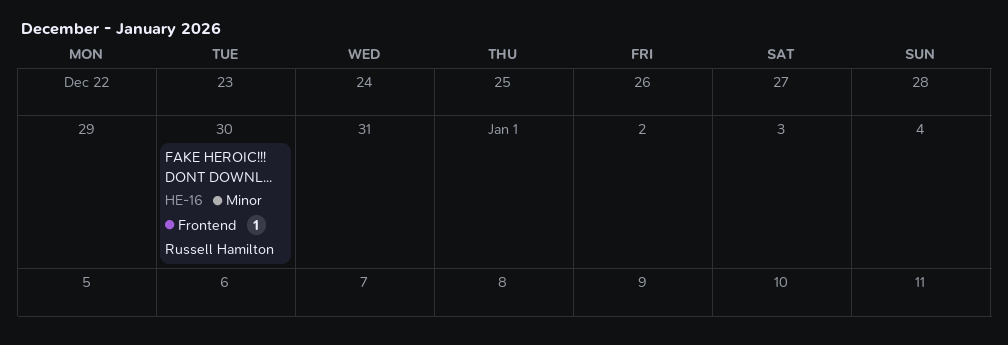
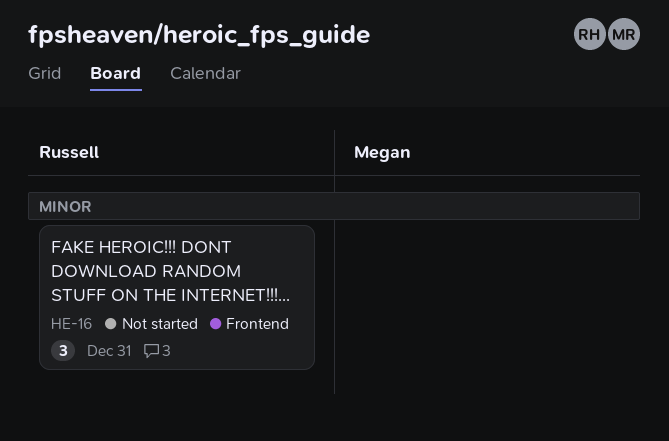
HE-16, estimate: 1 -> 3
HE-16, due: Dec 30 -> Dec 31

